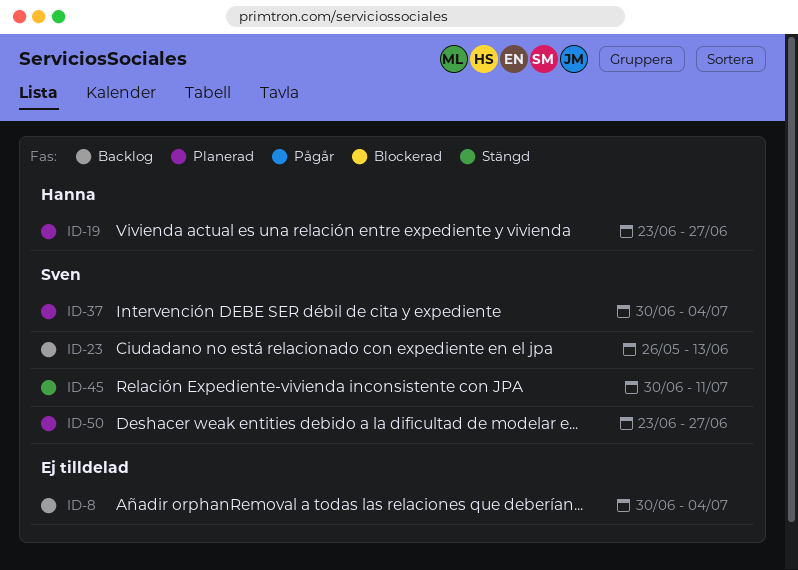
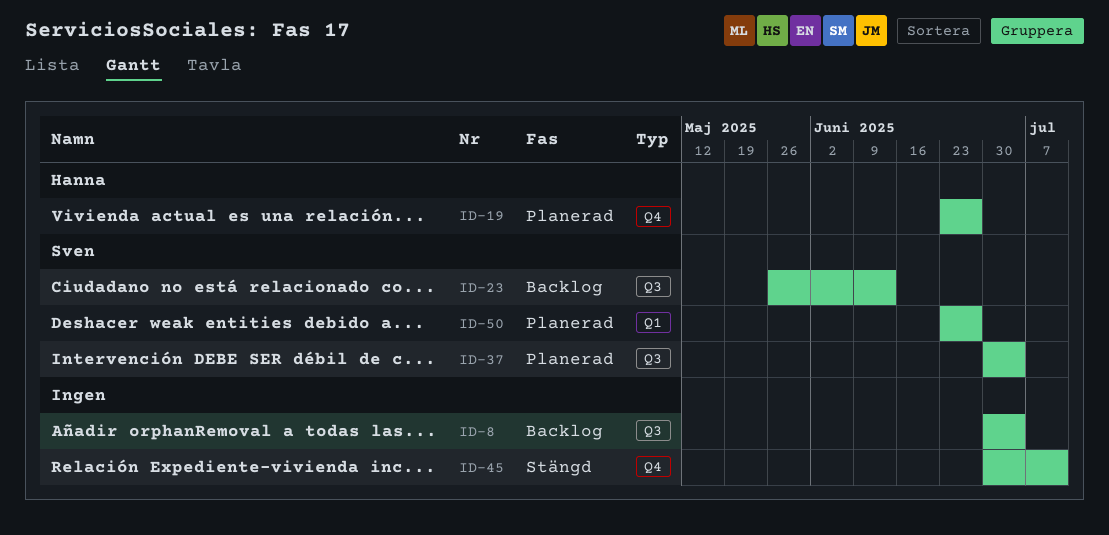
ID-45, owner: Sven -> none

